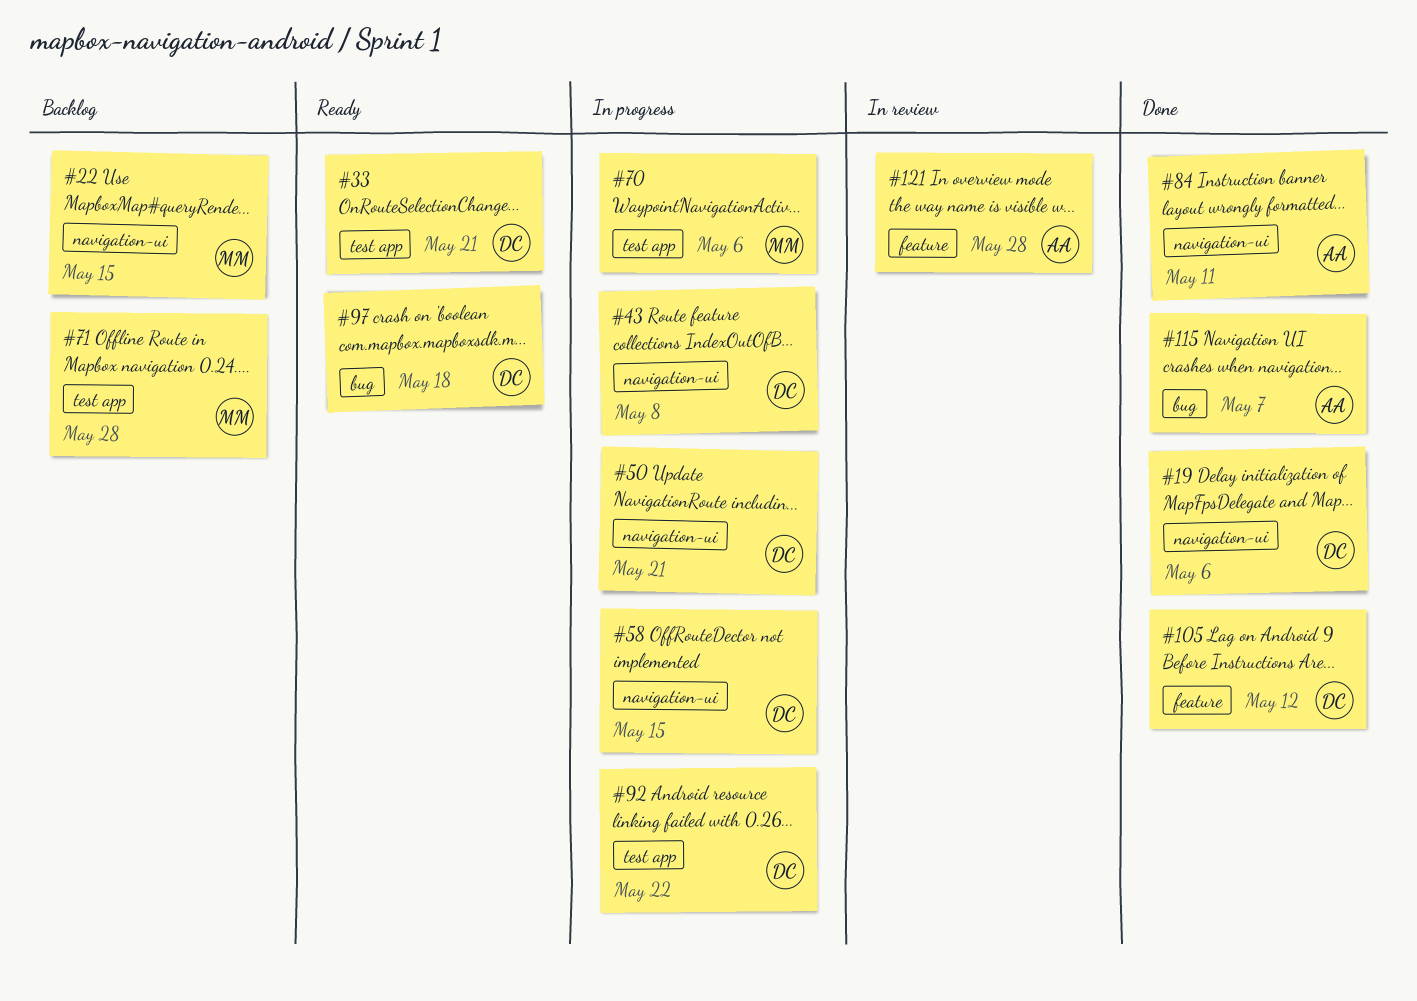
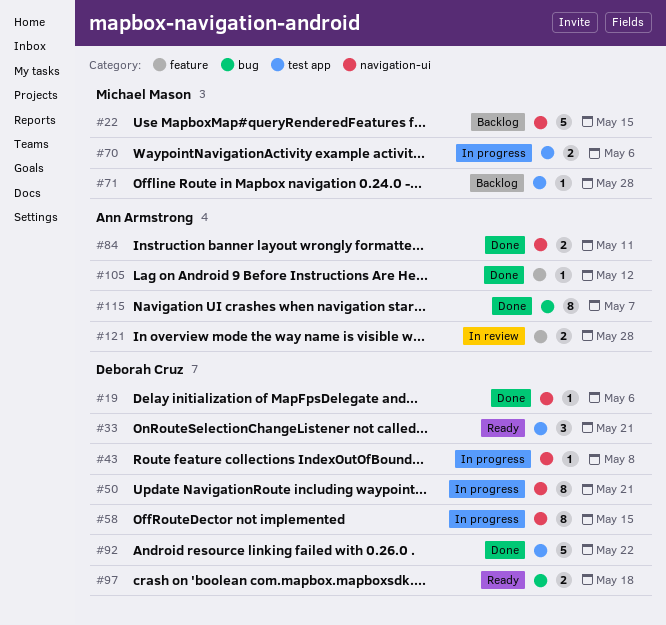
#92, status: In progress -> Done
#105, owner: Deborah Cruz -> Ann Armstrong

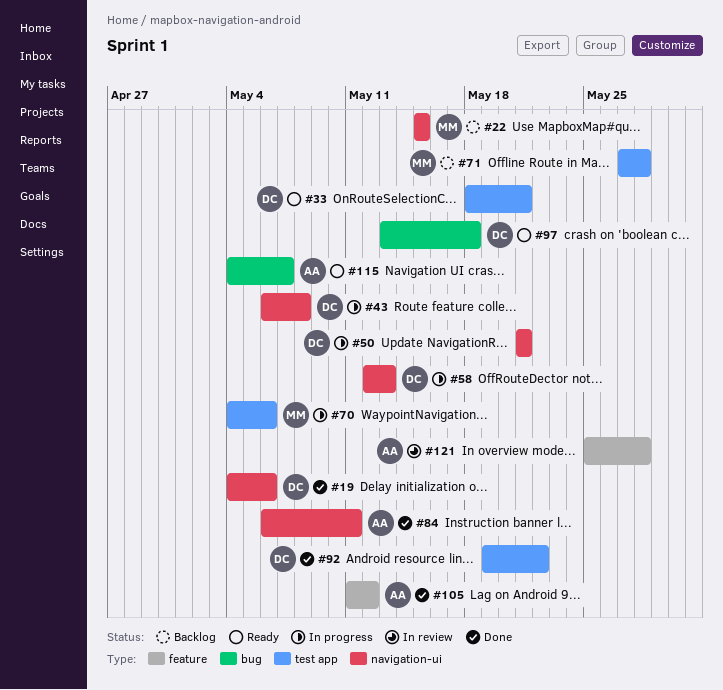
#58, due: May 15 -> May 13
#115, status: Done -> Ready

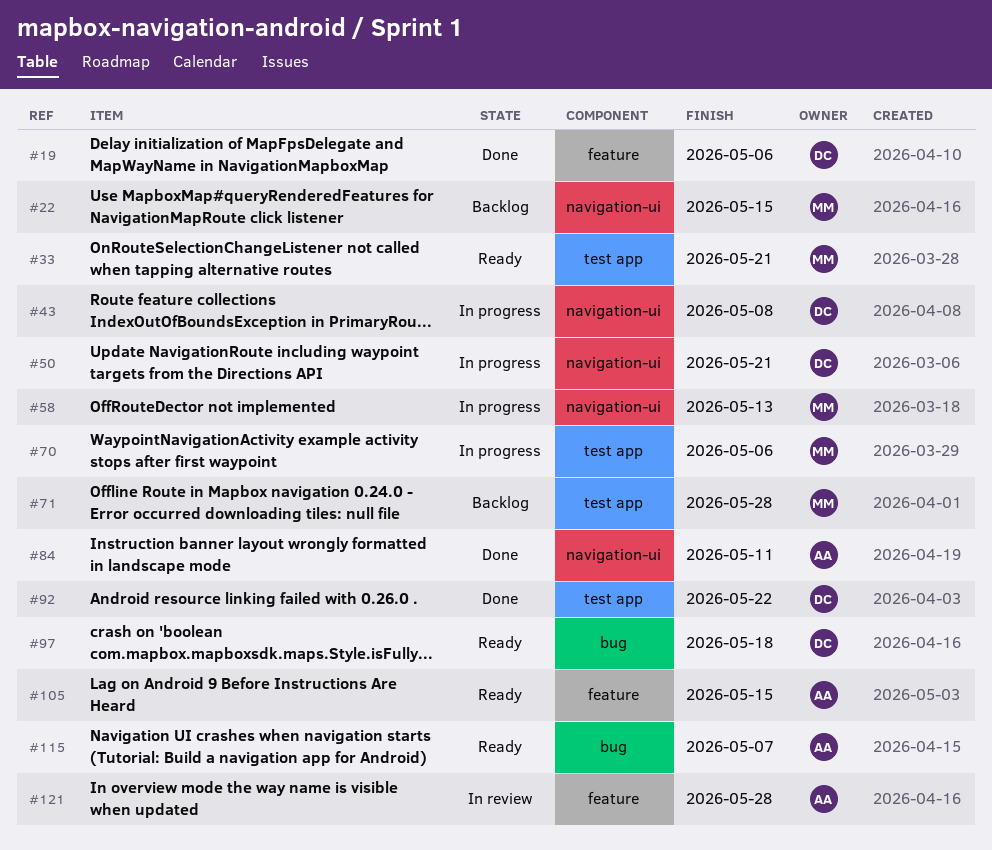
#19, label: navigation-ui -> feature
#33, owner: DC -> MM
#58, owner: DC -> MM
#105, status: Done -> Ready
#105, due: May 12 -> May 15

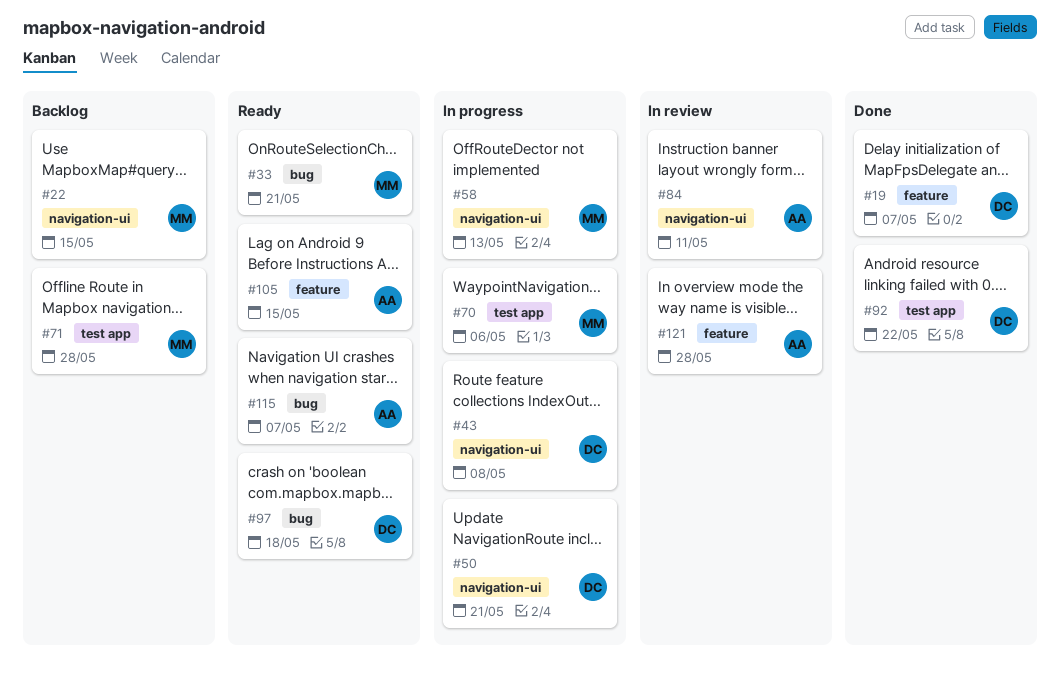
#19, due: May 6 -> May 7
#33, label: test app -> bug
#84, status: Done -> In review

